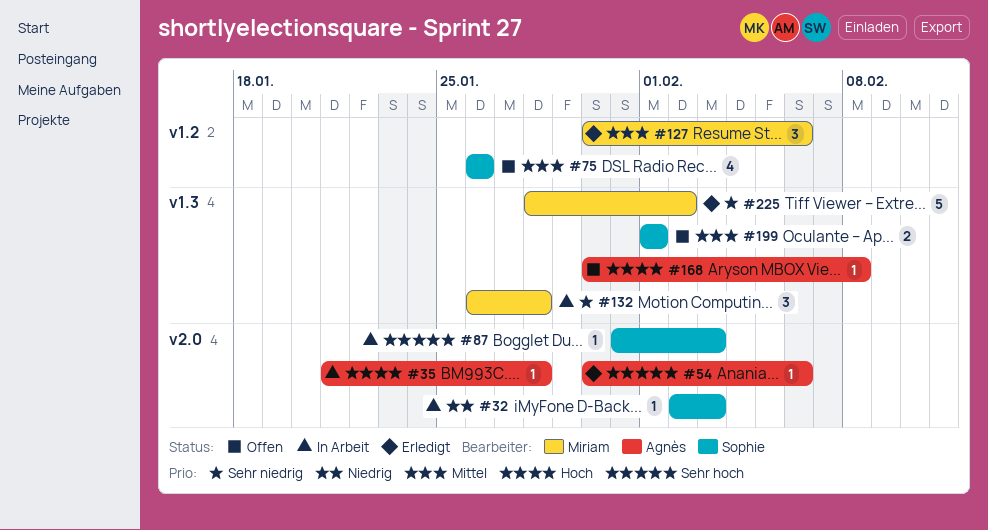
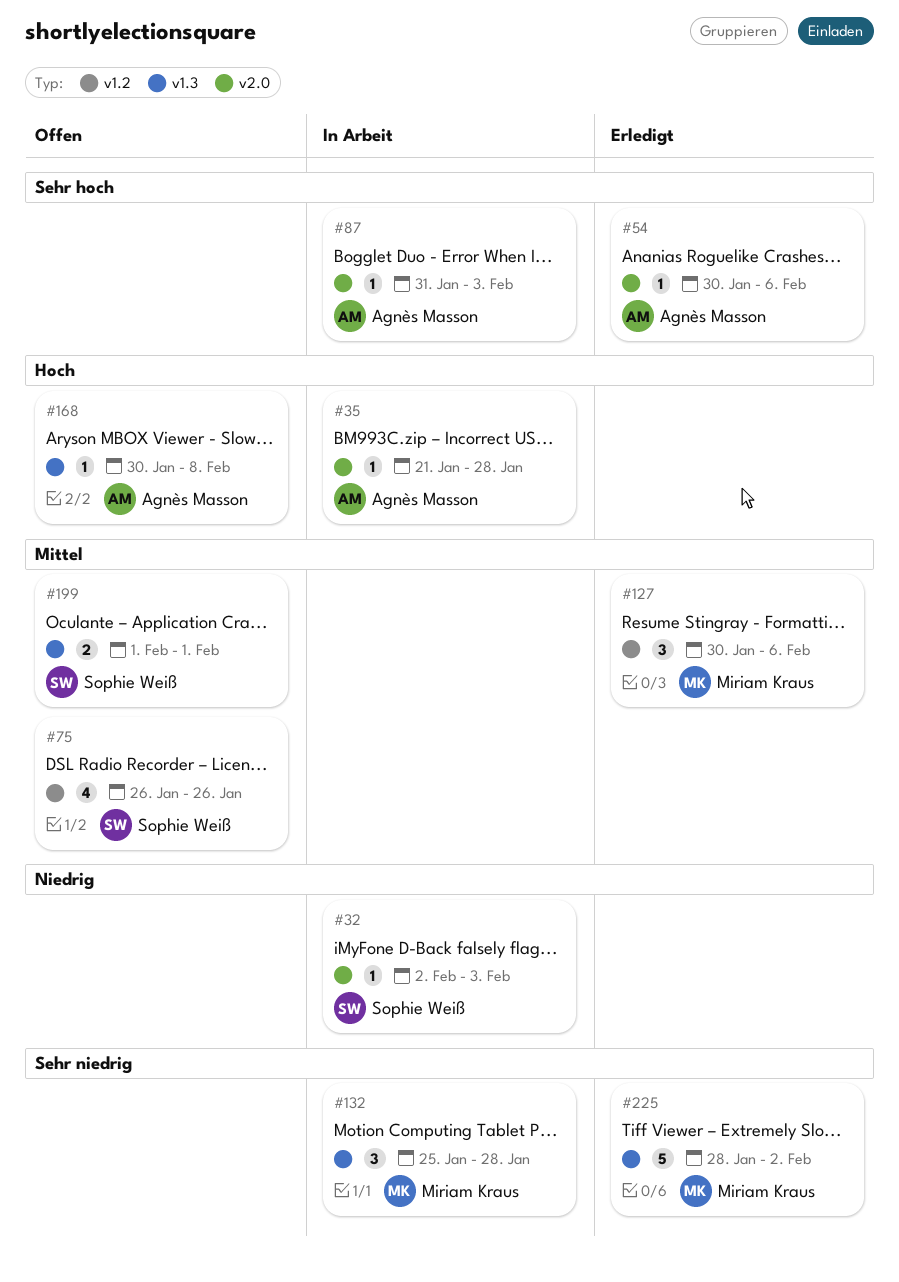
#87, owner: Sophie Weiß -> Agnès Masson
#132, start: Jan 26 -> Jan 25

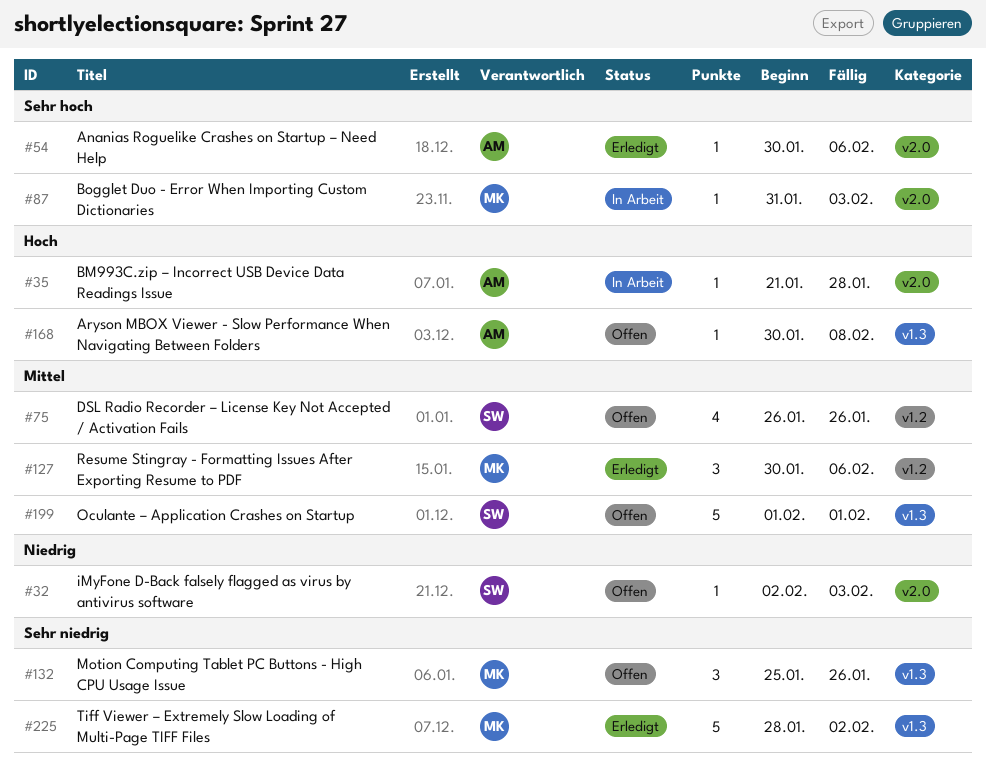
#32, status: In Arbeit -> Offen
#87, owner: Agnès Masson -> Miriam Kraus
#132, status: In Arbeit -> Offen
#132, due: Jan 28 -> Jan 26
#199, estimate: 2 -> 5

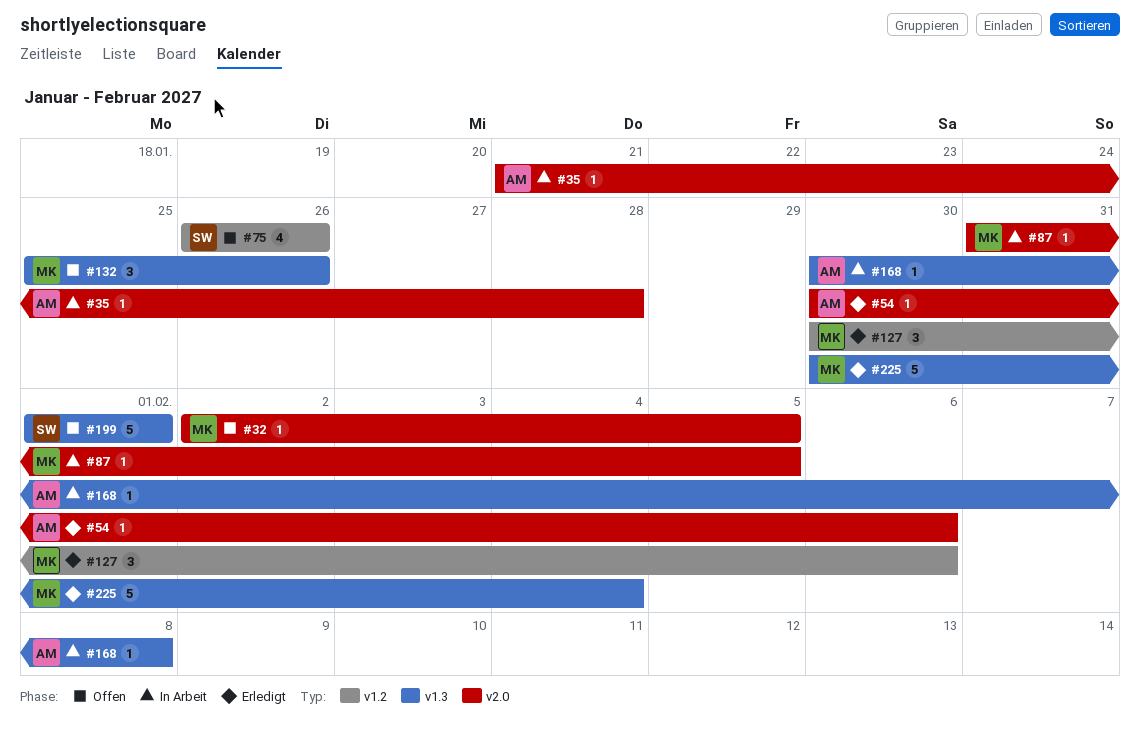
#32, owner: SW -> MK
#32, due: Feb 3 -> Feb 5
#87, due: Feb 3 -> Feb 5
#168, status: Offen -> In Arbeit
#225, start: Jan 28 -> Jan 30
#225, due: Feb 2 -> Feb 4

